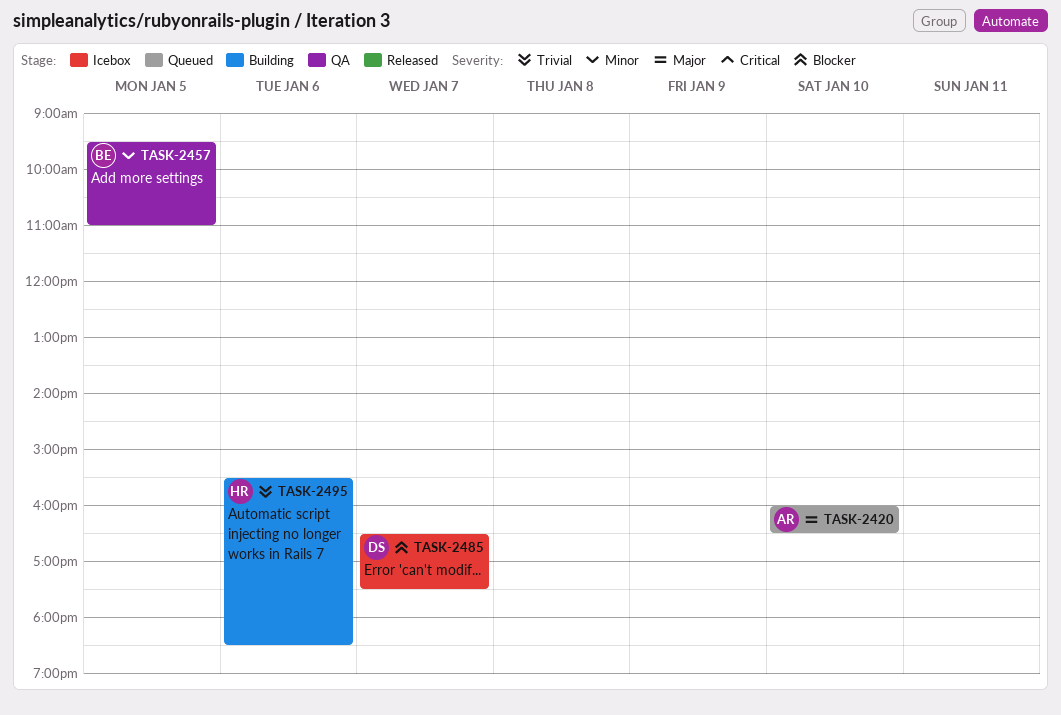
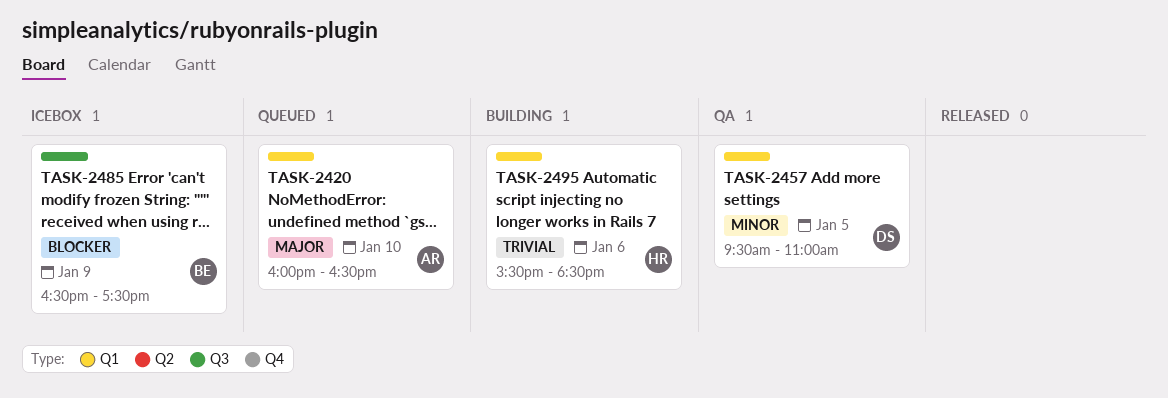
TASK-2457, owner: BE -> DS
TASK-2485, owner: DS -> BE
TASK-2485, day: Jan 7 -> Jan 9

